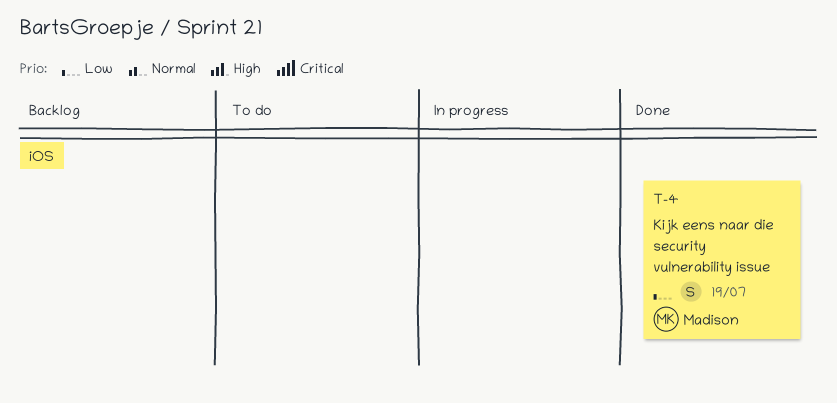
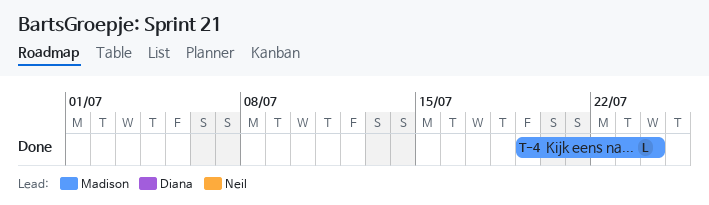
T-4, estimate: S -> L
T-4, due: Jul 19 -> Jul 24

